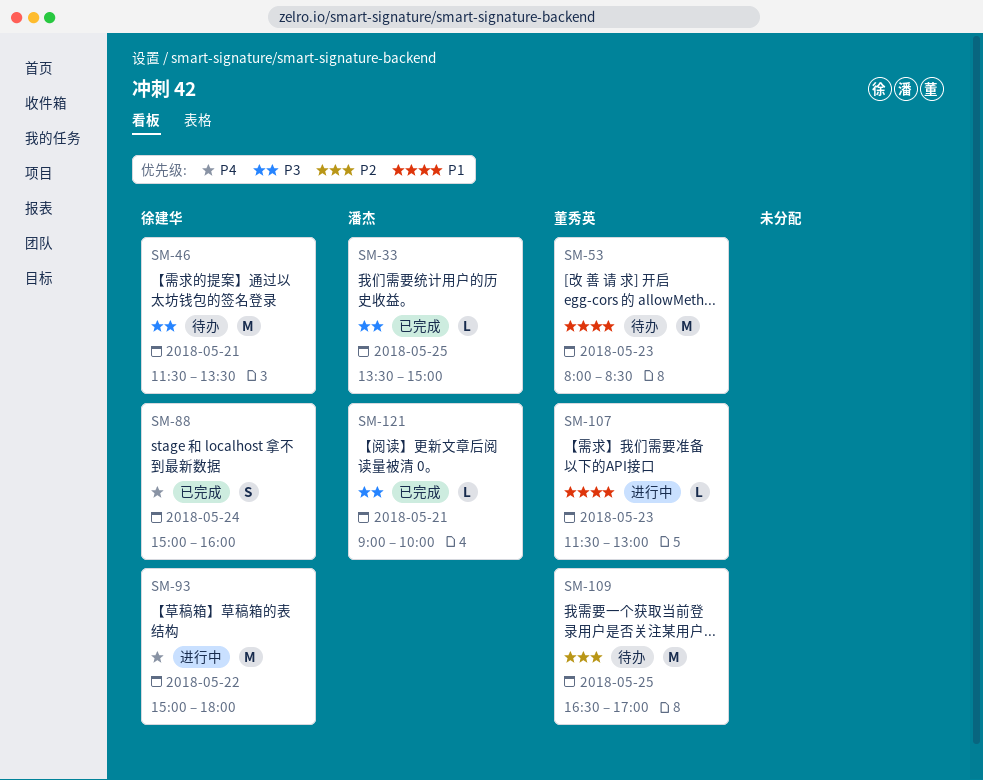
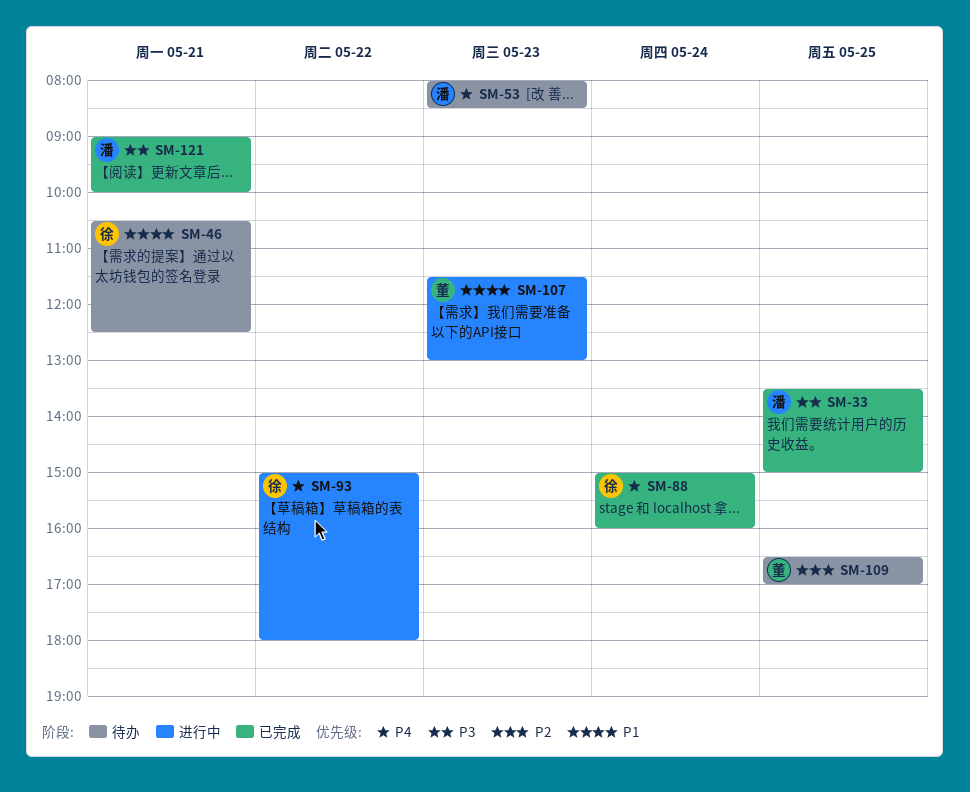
SM-46, priority: P3 -> P1
SM-46, begins: 11:30 -> 10:30
SM-46, ends: 13:30 -> 12:30
SM-53, owner: 董秀英 -> 潘杰
SM-53, priority: P1 -> P4

